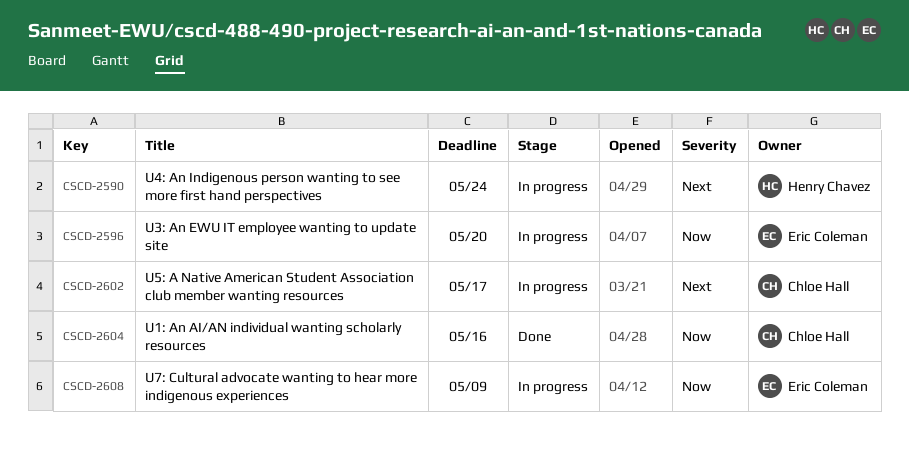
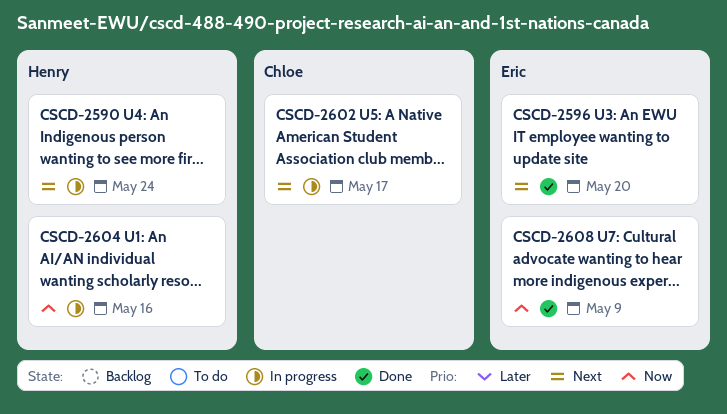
CSCD-2596, status: In progress -> Done
CSCD-2596, priority: Now -> Next
CSCD-2604, status: Done -> In progress
CSCD-2604, owner: Chloe Hall -> Henry Chavez
CSCD-2608, status: In progress -> Done

